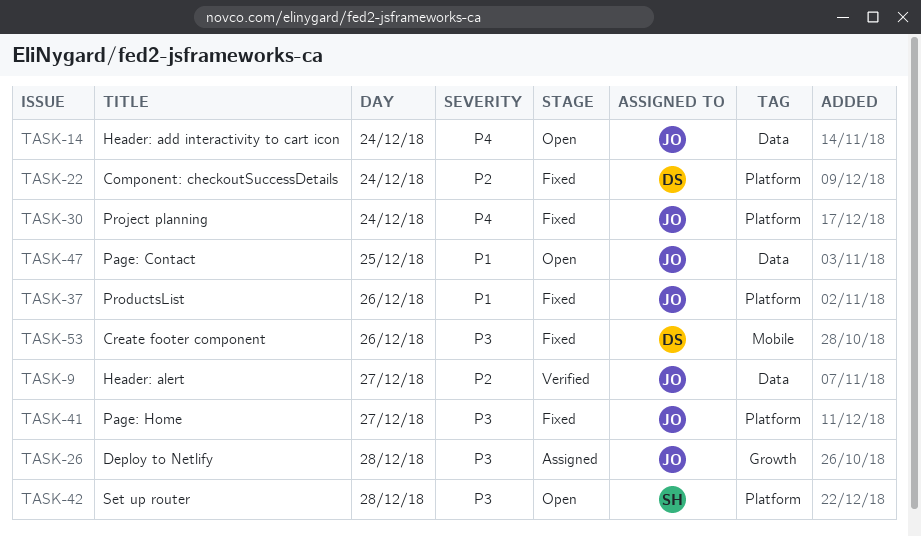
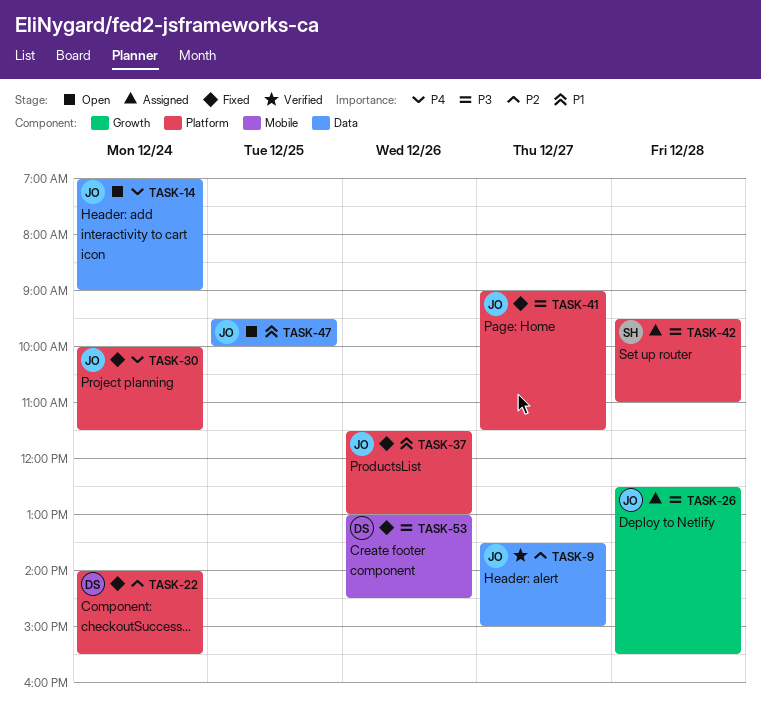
TASK-42, status: Open -> Assigned

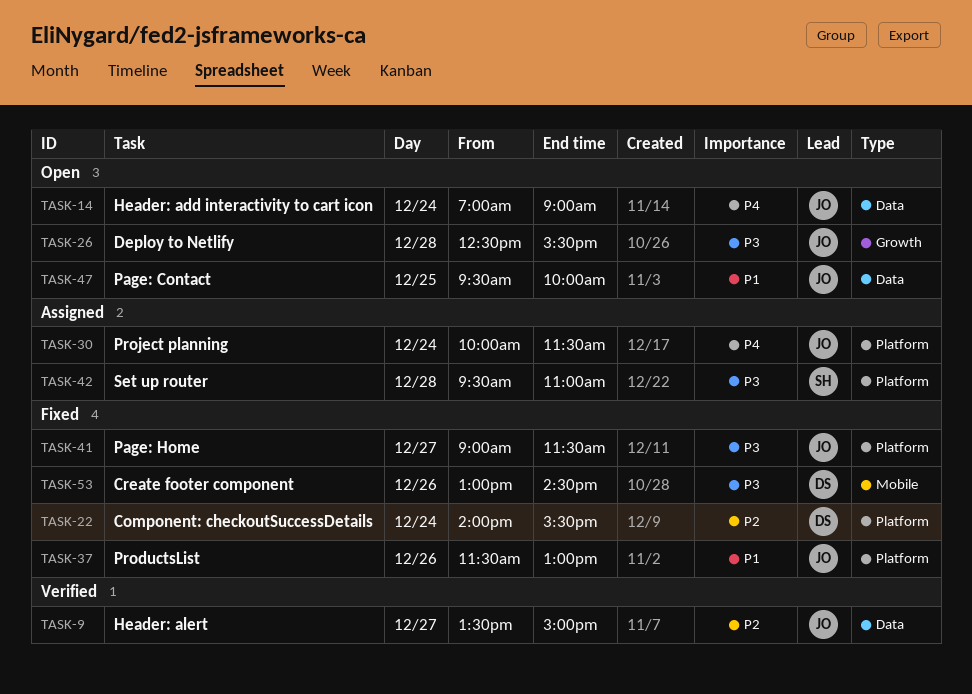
TASK-26, status: Assigned -> Open
TASK-30, status: Fixed -> Assigned

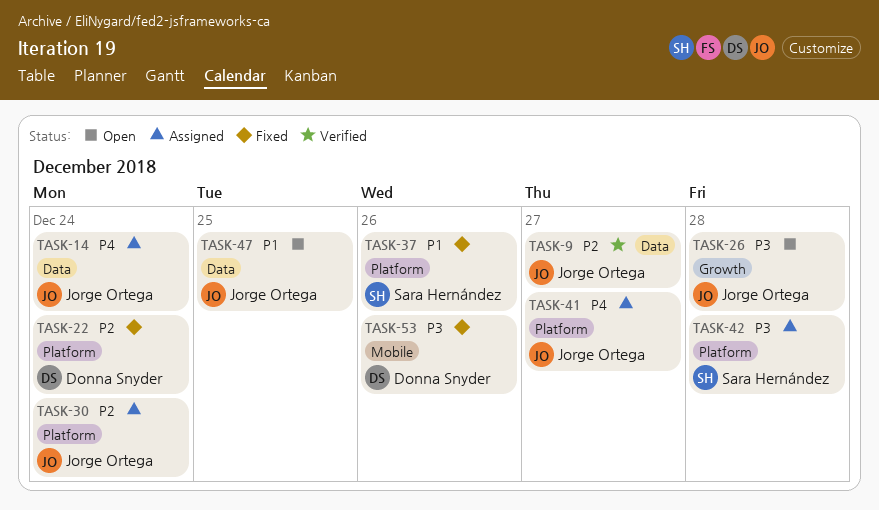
TASK-14, status: Open -> Assigned
TASK-30, priority: P4 -> P2
TASK-37, owner: Jorge Ortega -> Sara Hernández
TASK-41, status: Fixed -> Assigned
TASK-41, priority: P3 -> P4

